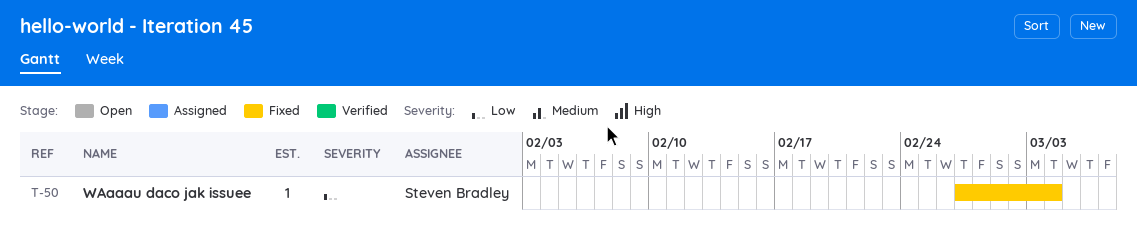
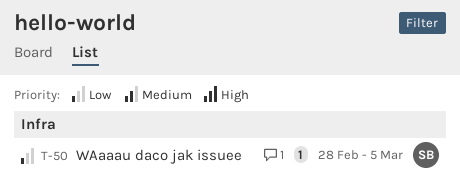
T-50, start: Feb 27 -> Feb 28
T-50, due: Mar 4 -> Mar 5

